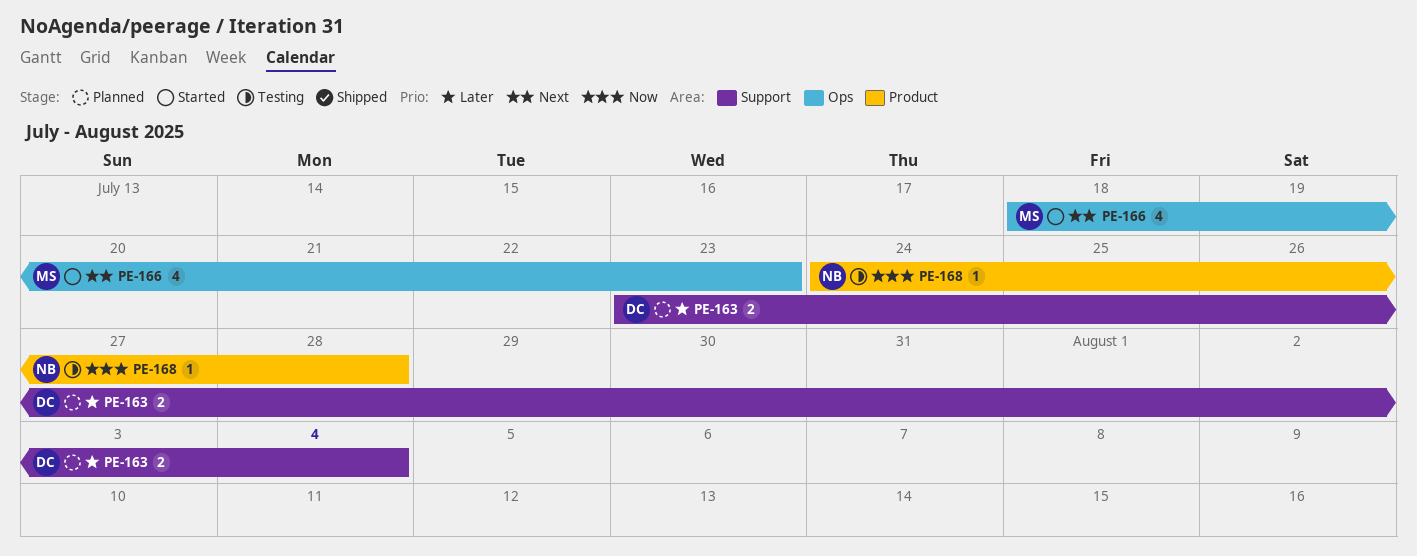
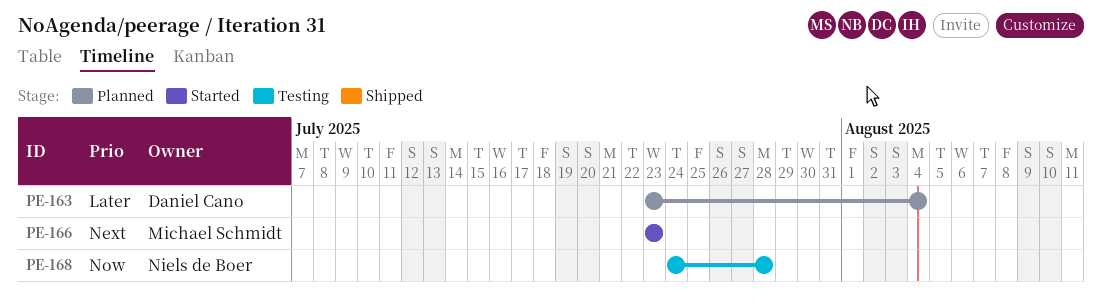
PE-166, start: Jul 18 -> Jul 23

